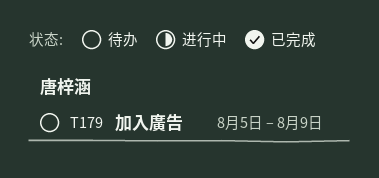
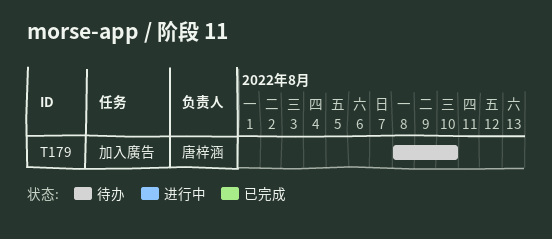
T179, start: Aug 5 -> Aug 8
T179, due: Aug 9 -> Aug 10

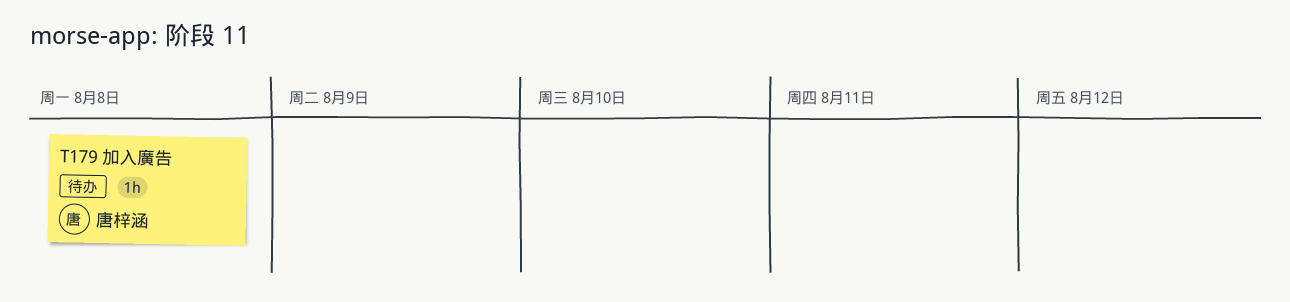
T179, due: Aug 10 -> Aug 8

